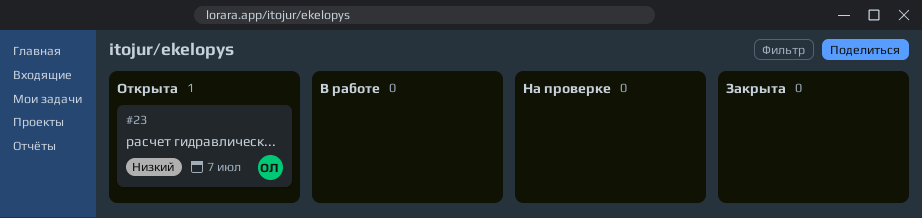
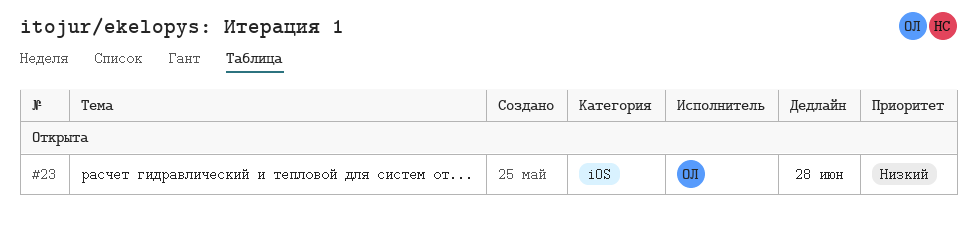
#23, due: Jul 7 -> Jun 28

